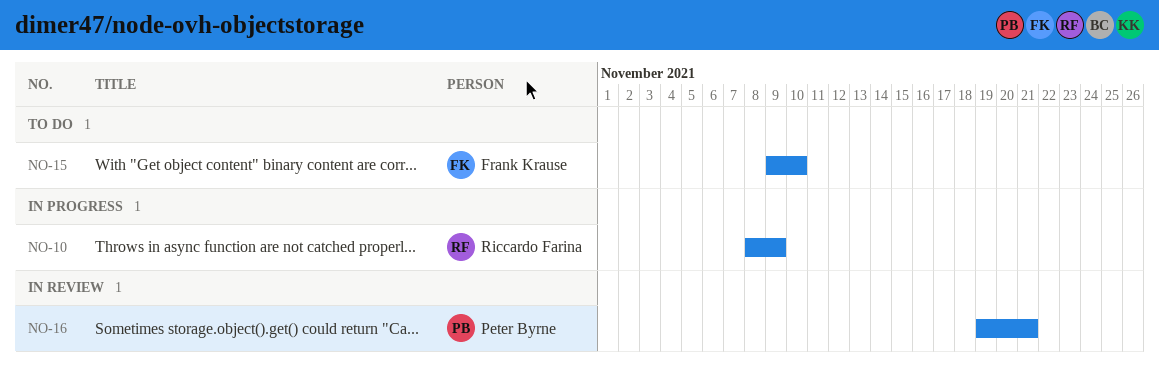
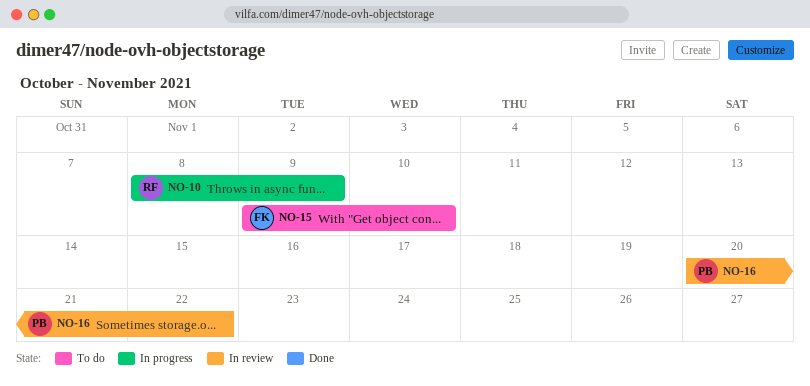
NO-16, start: Nov 19 -> Nov 20
NO-16, due: Nov 21 -> Nov 22

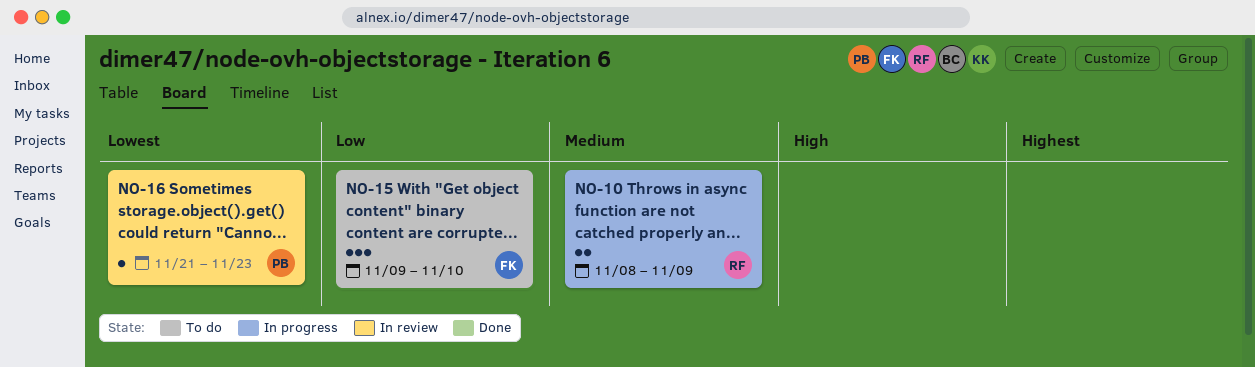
NO-16, start: Nov 20 -> Nov 21
NO-16, due: Nov 22 -> Nov 23

